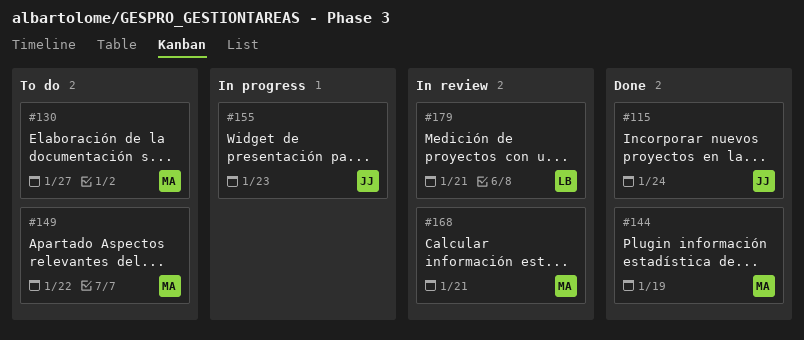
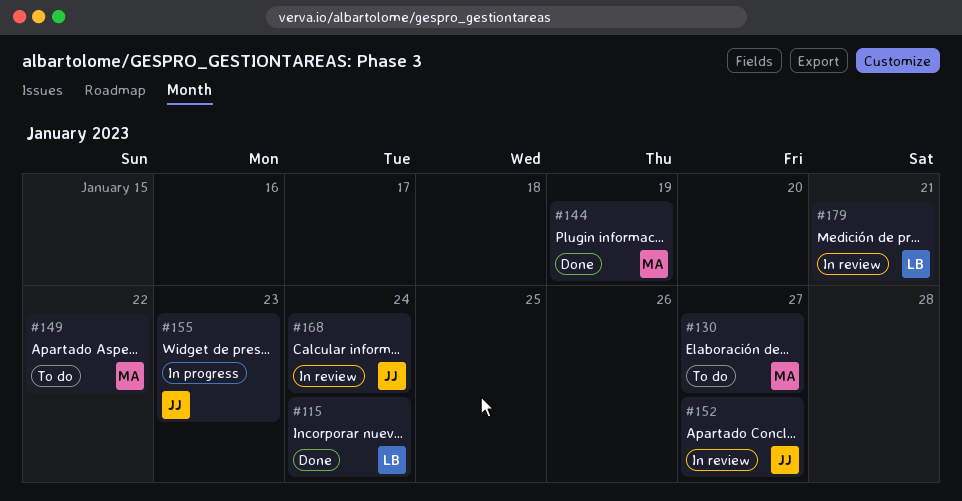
#115, owner: JJ -> LB
#152: none -> present
#168, owner: MA -> JJ
#168, due: Jan 21 -> Jan 24

